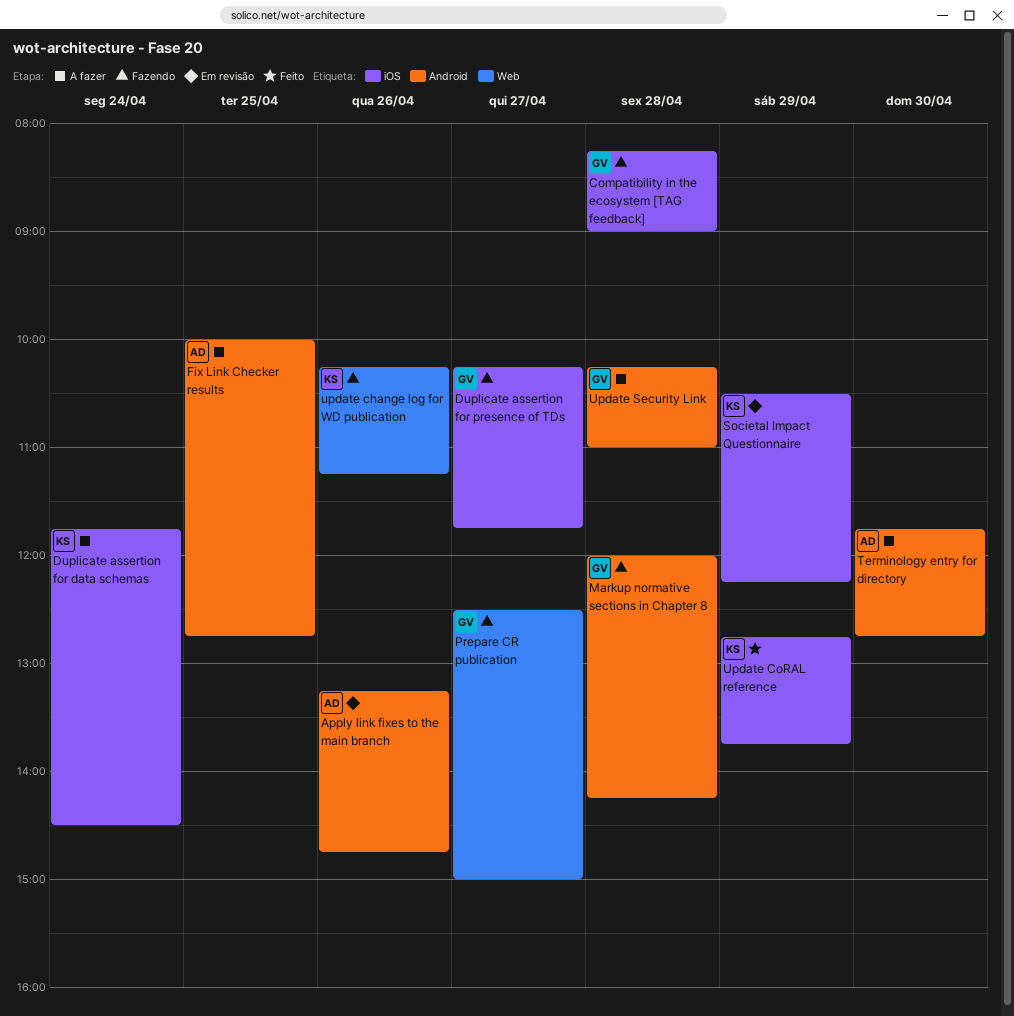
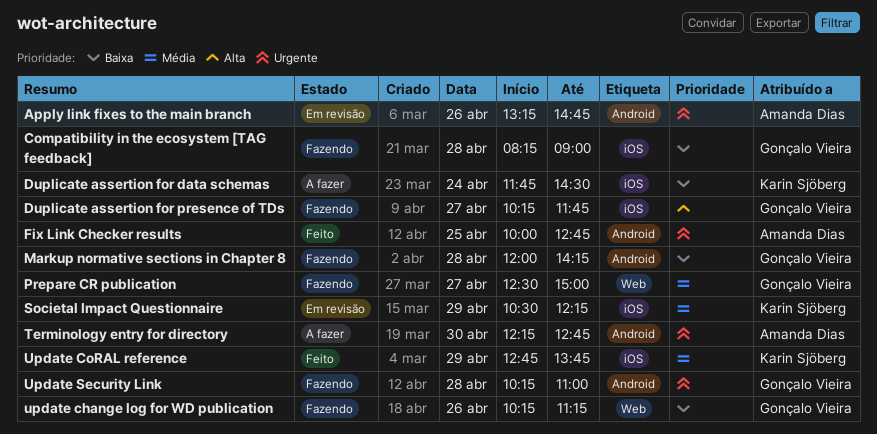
Fix Link Checker results, status: A fazer -> Feito
Terminology entry for directory, begins: 11:45 -> 12:15
update change log for WD publication, owner: Karin Sjöberg -> Gonçalo Vieira
Update Security Link, status: A fazer -> Fazendo

